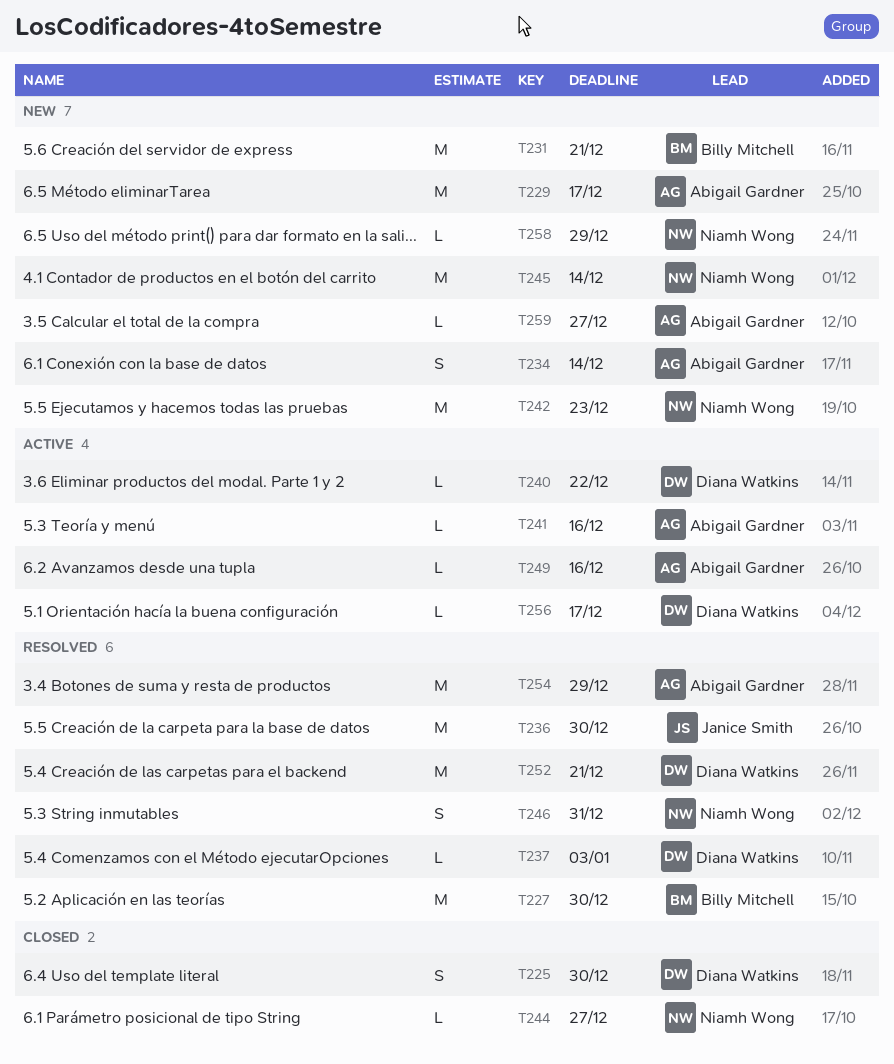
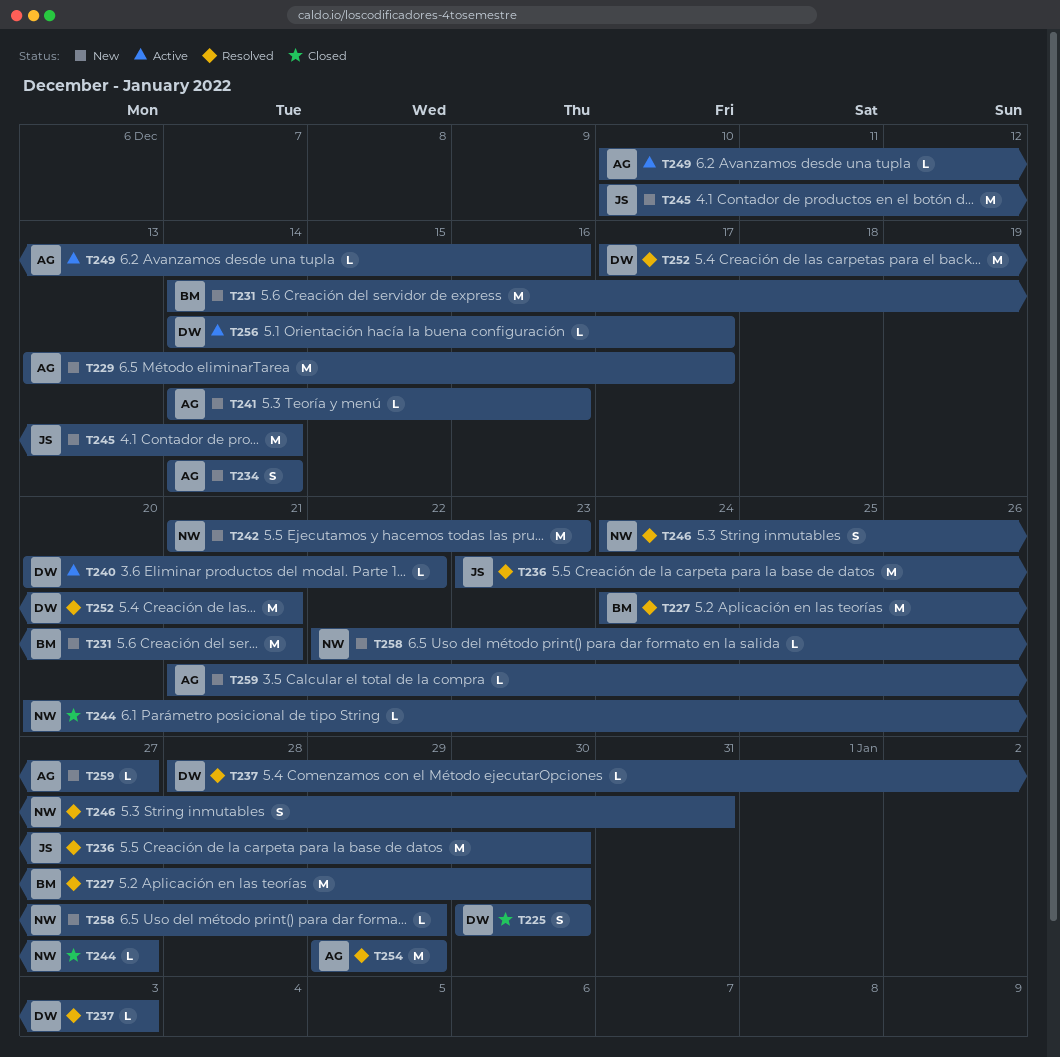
T241, status: Active -> New
T245, owner: Niamh Wong -> Janice Smith

